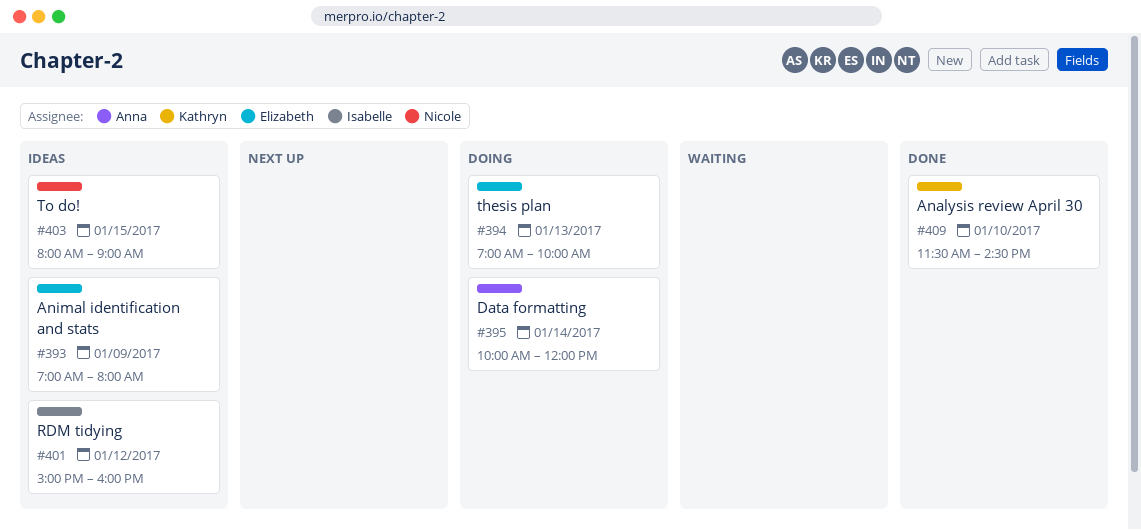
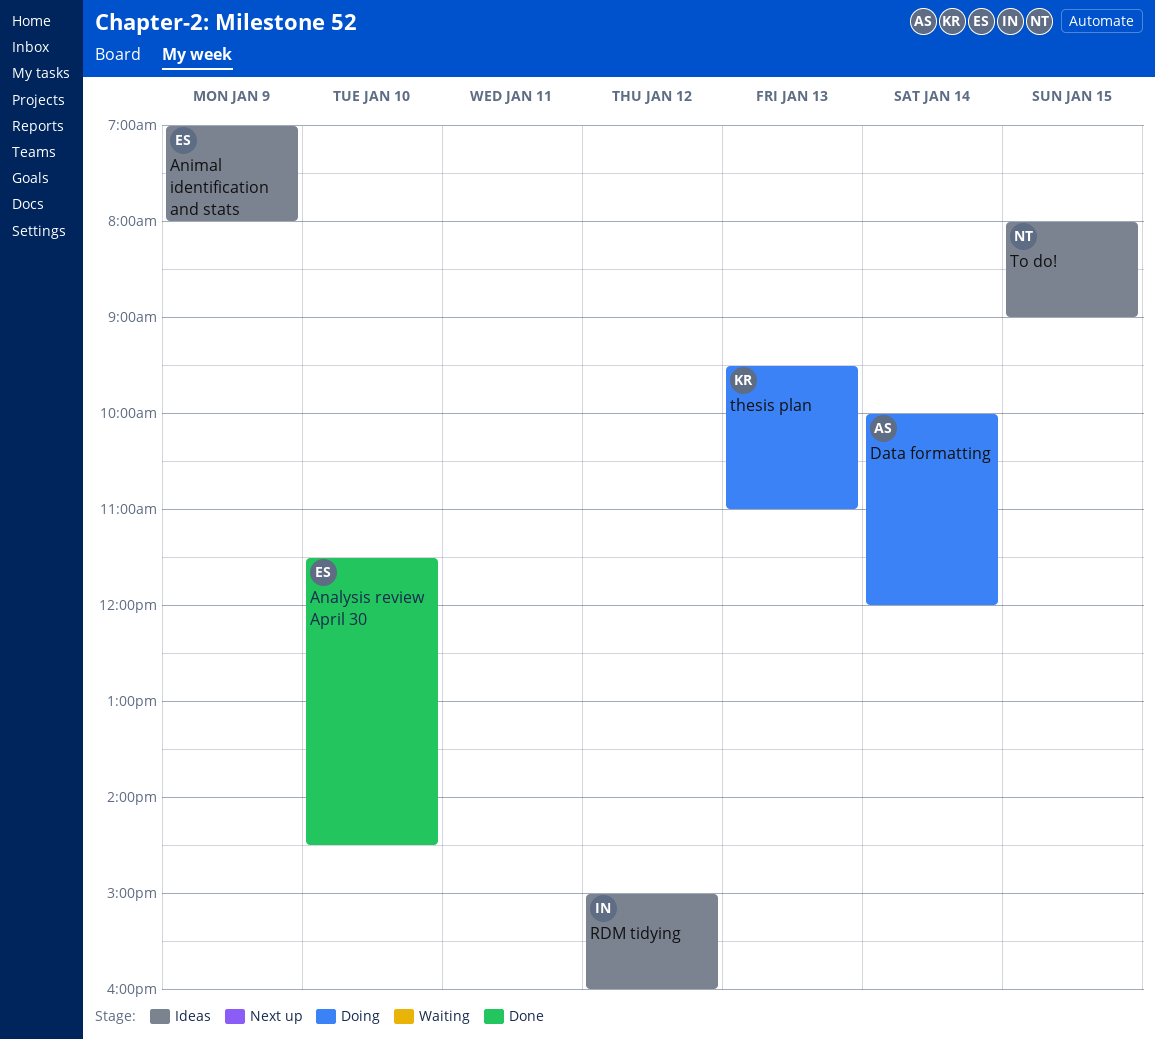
Analysis review April 30, owner: Kathryn -> Elizabeth
thesis plan, owner: Elizabeth -> Kathryn
thesis plan, begins: 07:00 -> 09:30
thesis plan, ends: 10:00 -> 11:00

